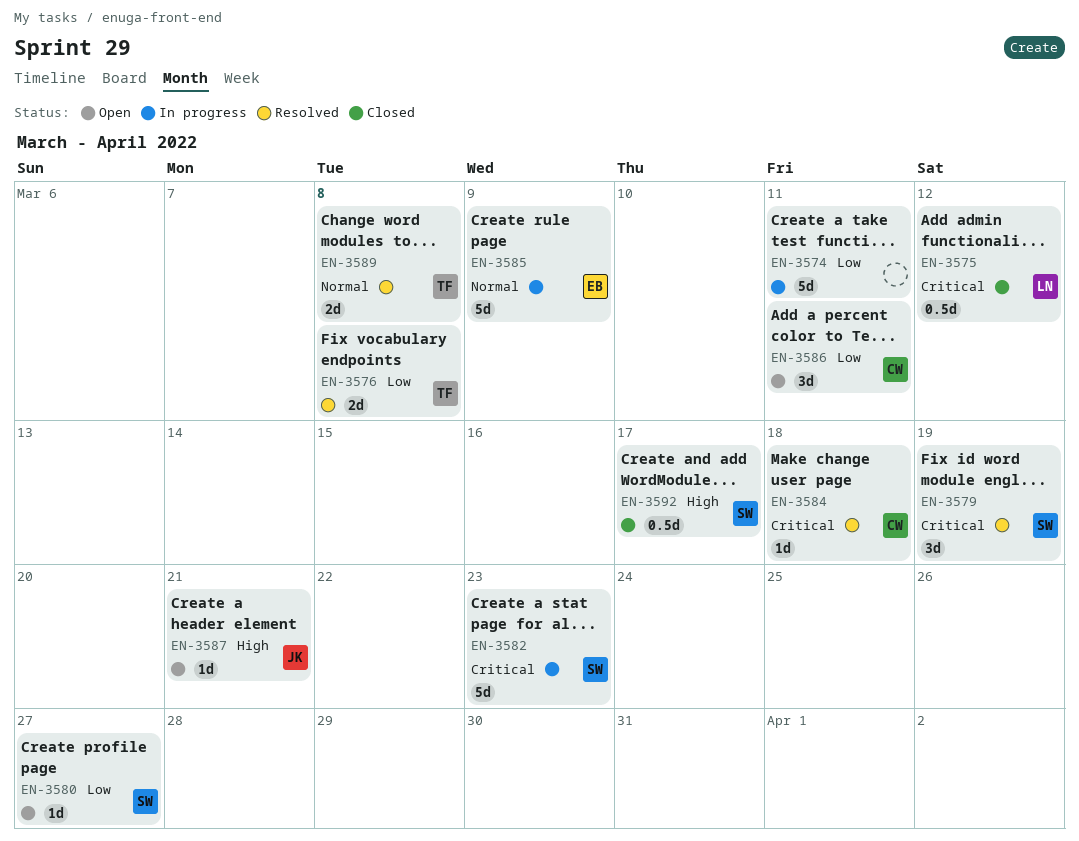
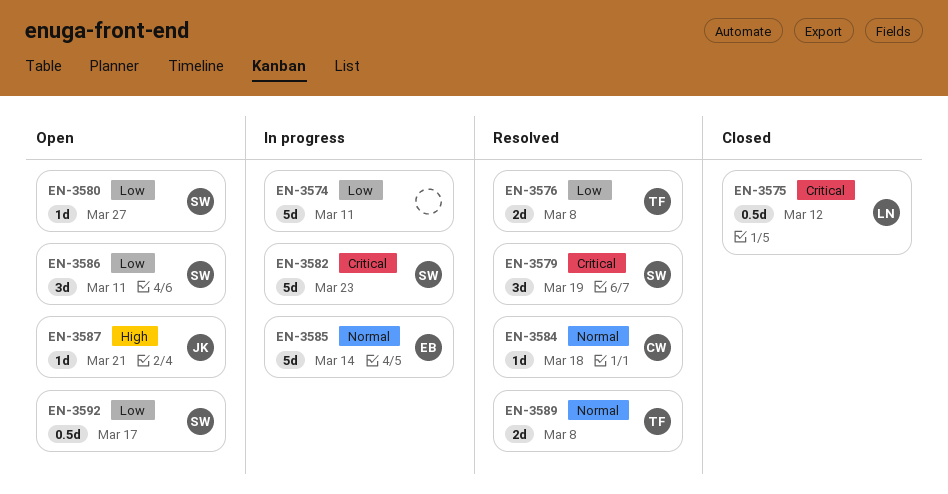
EN-3584, priority: Critical -> Normal
EN-3585, due: Mar 9 -> Mar 14
EN-3586, owner: CW -> SW
EN-3592, status: Closed -> Open
EN-3592, priority: High -> Low

